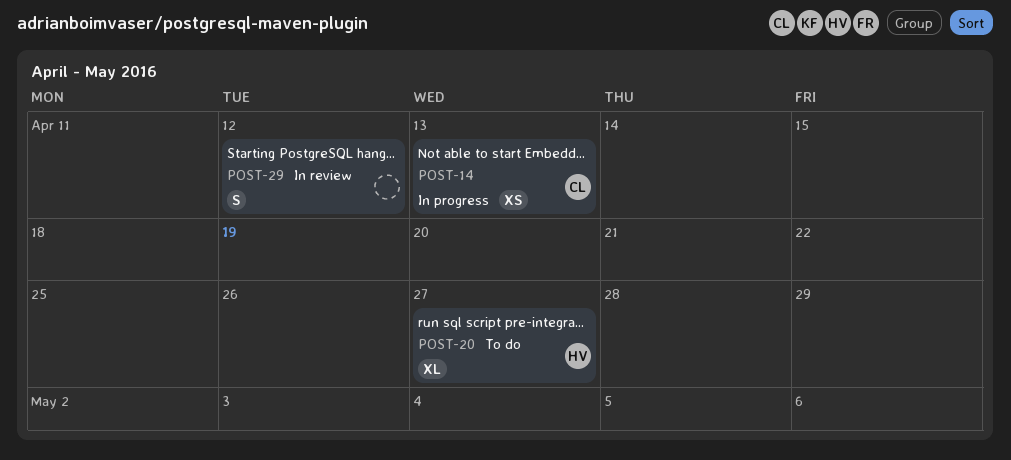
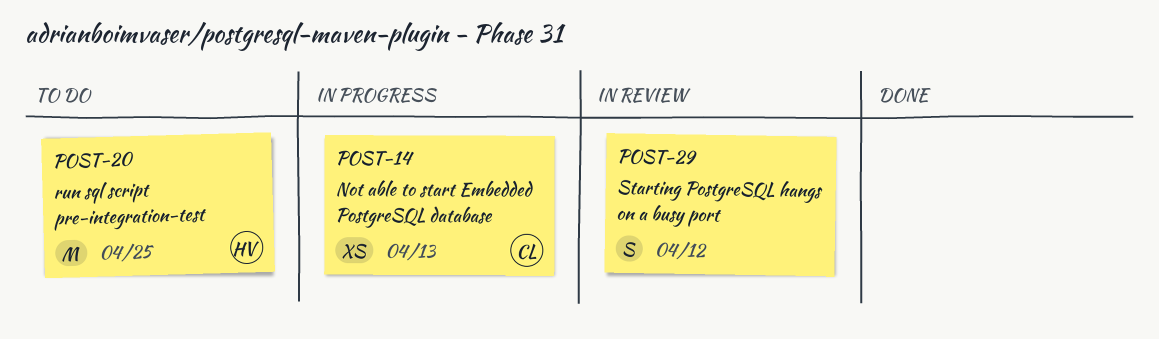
POST-20, estimate: XL -> M
POST-20, due: Apr 27 -> Apr 25

